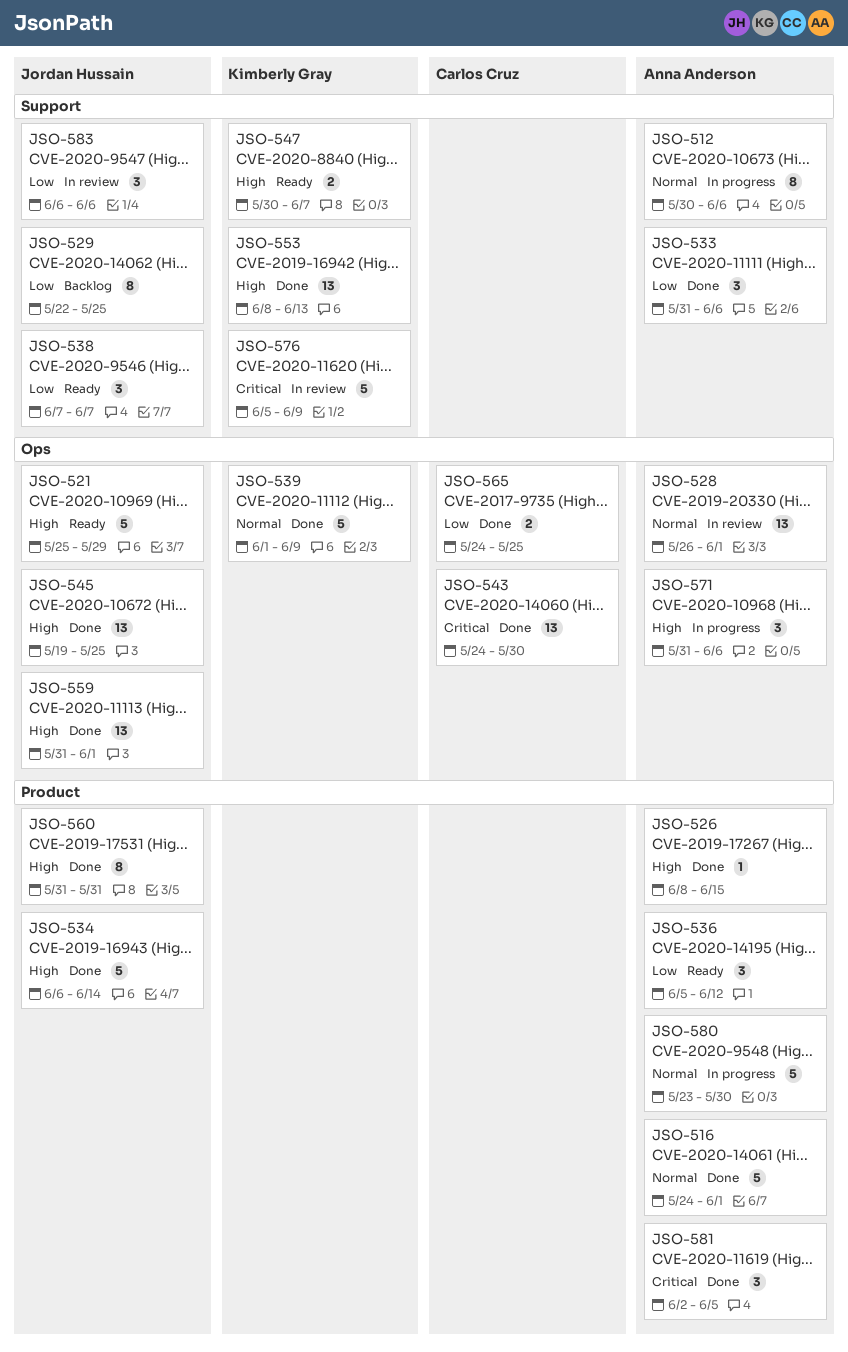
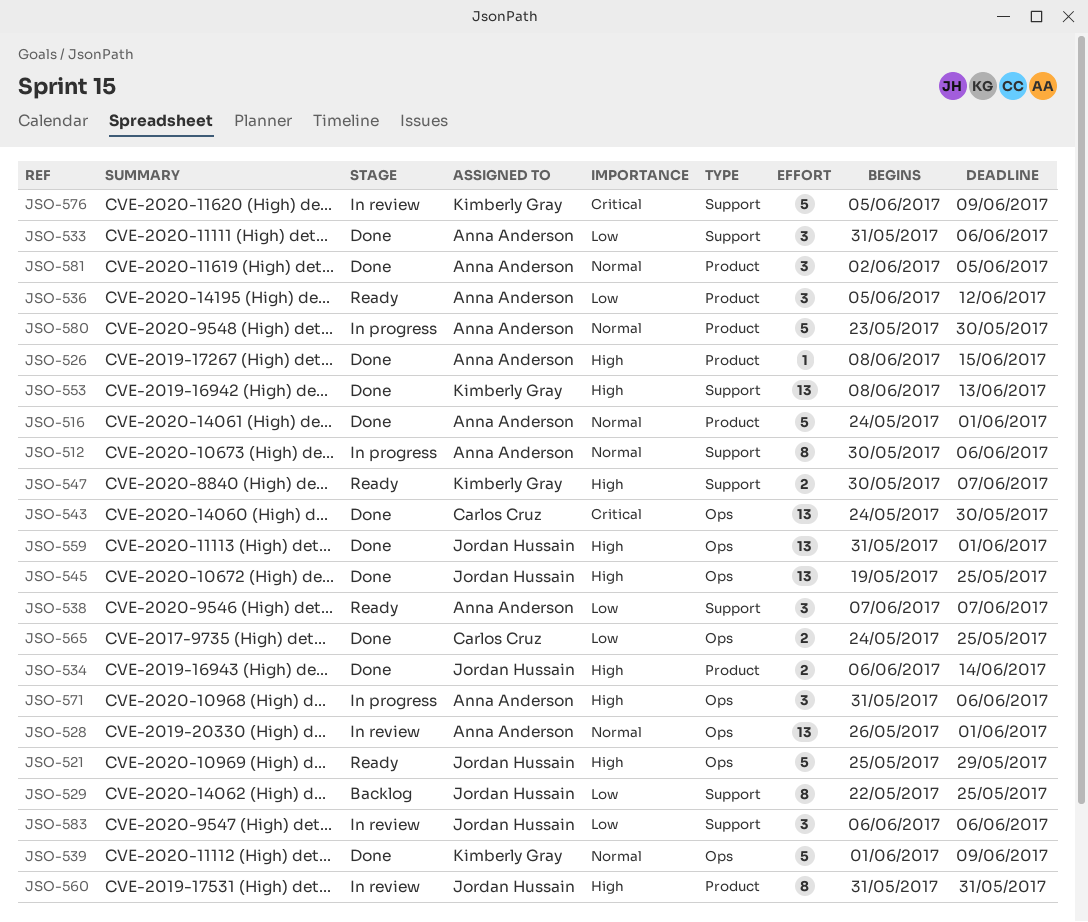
JSO-534, estimate: 5 -> 2
JSO-538, owner: Jordan Hussain -> Anna Anderson
JSO-560, status: Done -> In review
JSO-581, priority: Critical -> Normal

